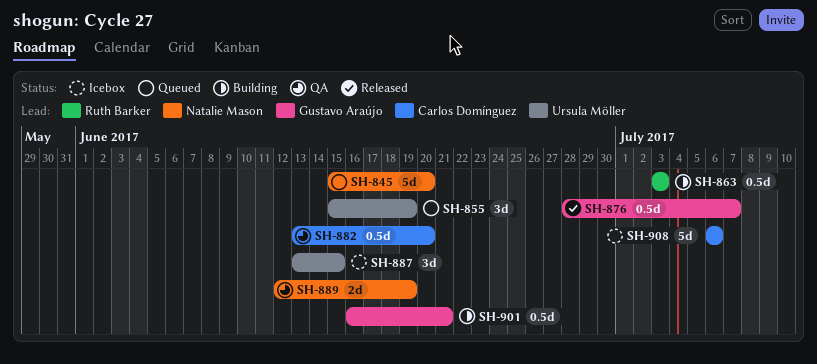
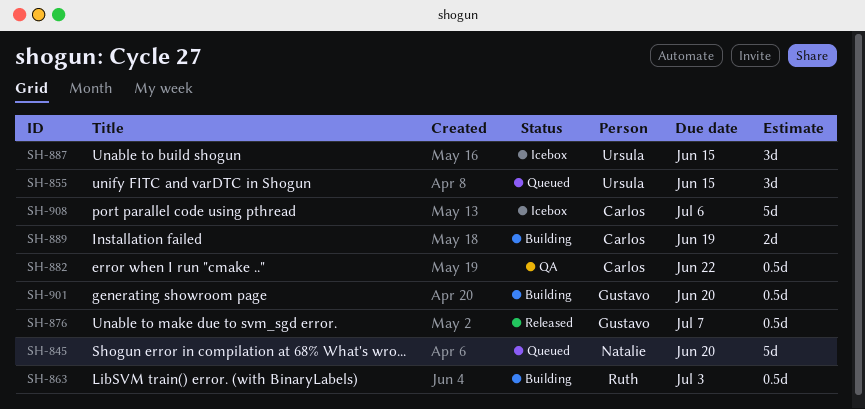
SH-855, due: Jun 19 -> Jun 15
SH-882, due: Jun 20 -> Jun 22
SH-889, status: QA -> Building
SH-889, owner: Natalie Mason -> Carlos Domínguez
SH-901, due: Jun 21 -> Jun 20

